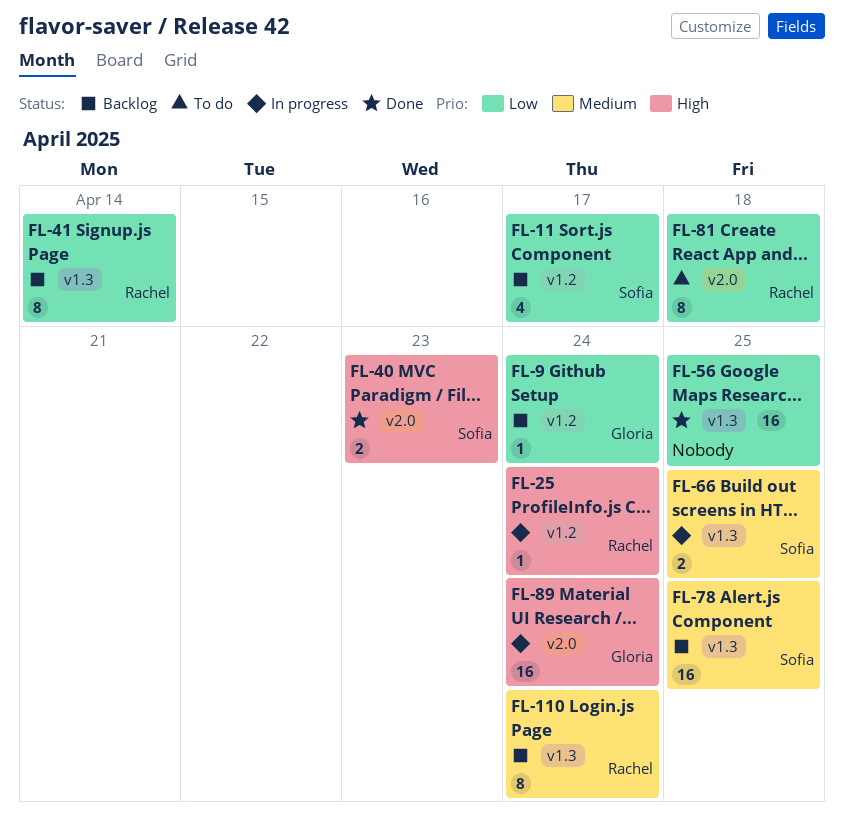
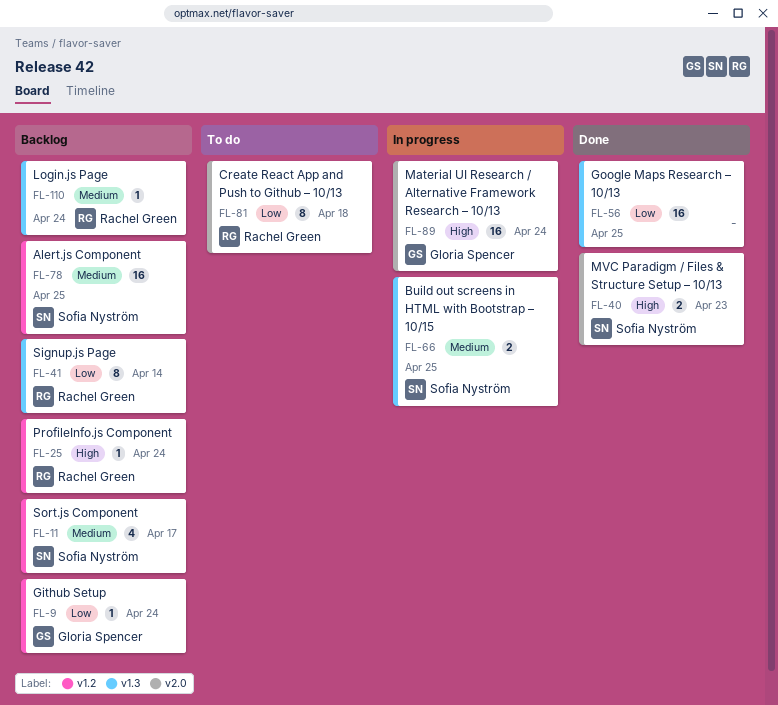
FL-11, priority: Low -> Medium
FL-25, status: In progress -> Backlog
FL-78, label: v1.3 -> v1.2
FL-110, estimate: 8 -> 1

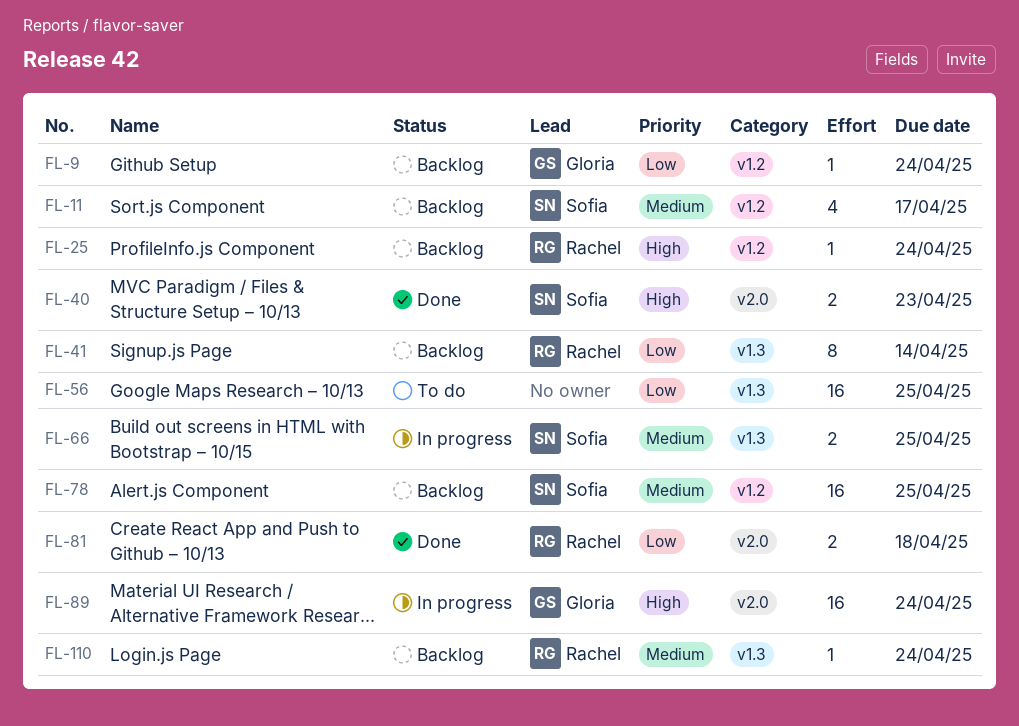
FL-56, status: Done -> To do
FL-81, status: To do -> Done
FL-81, estimate: 8 -> 2

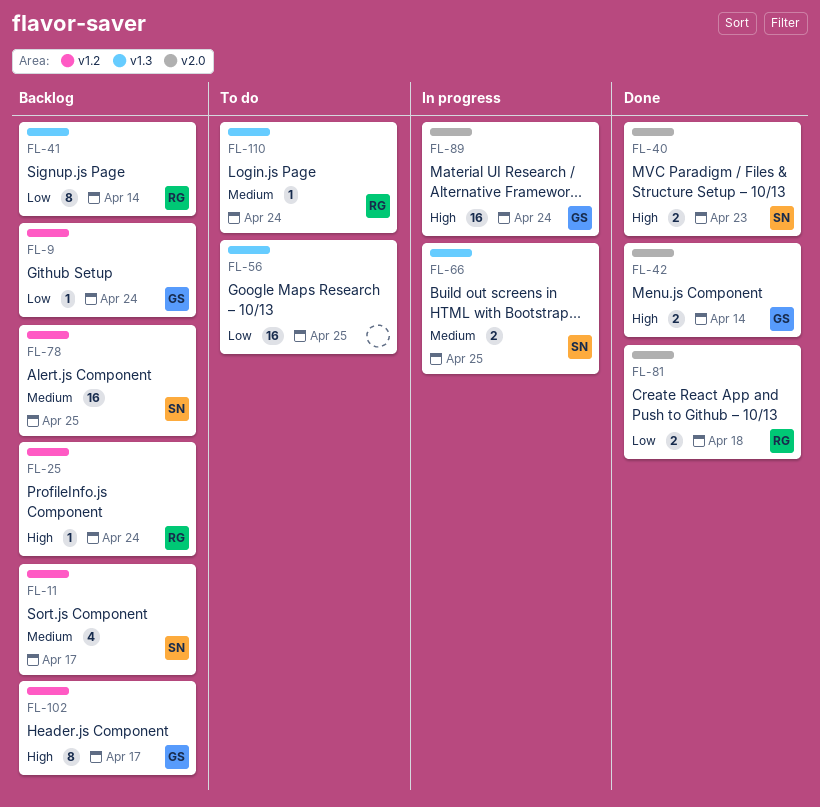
FL-42: none -> present
FL-102: none -> present
FL-110, status: Backlog -> To do

